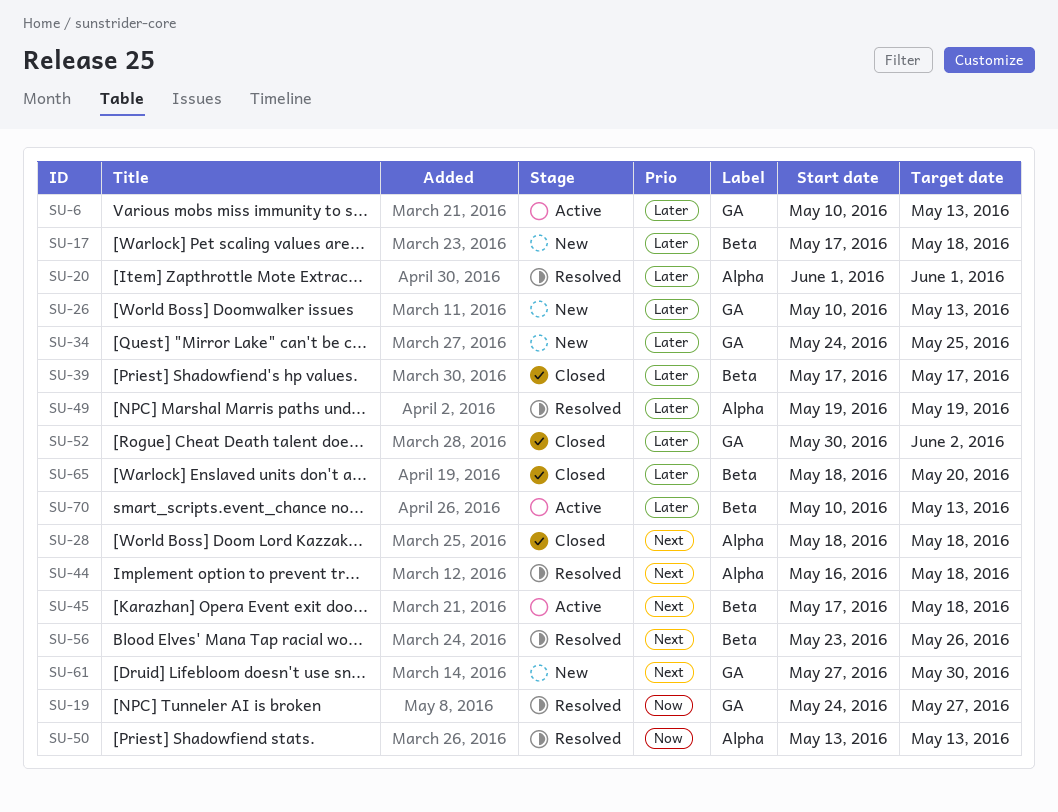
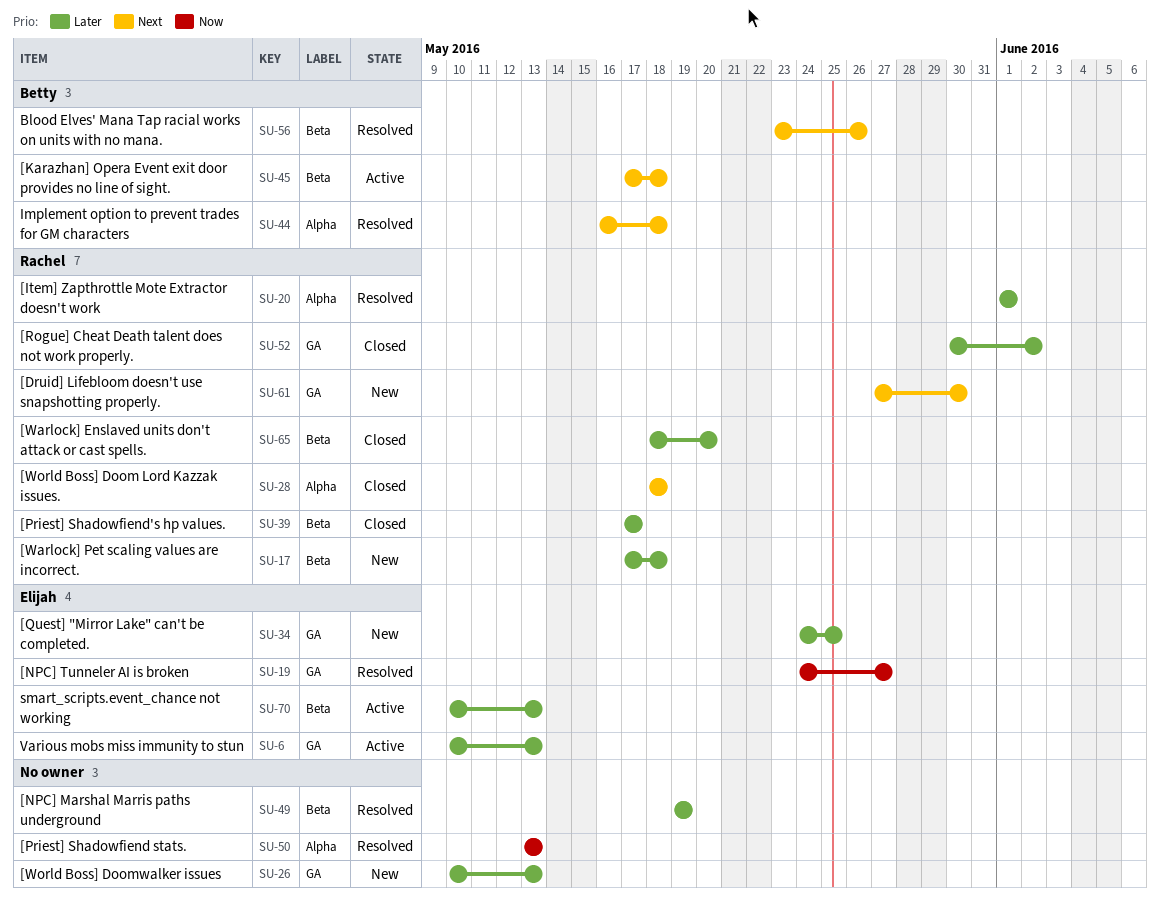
SU-49, label: Alpha -> Beta

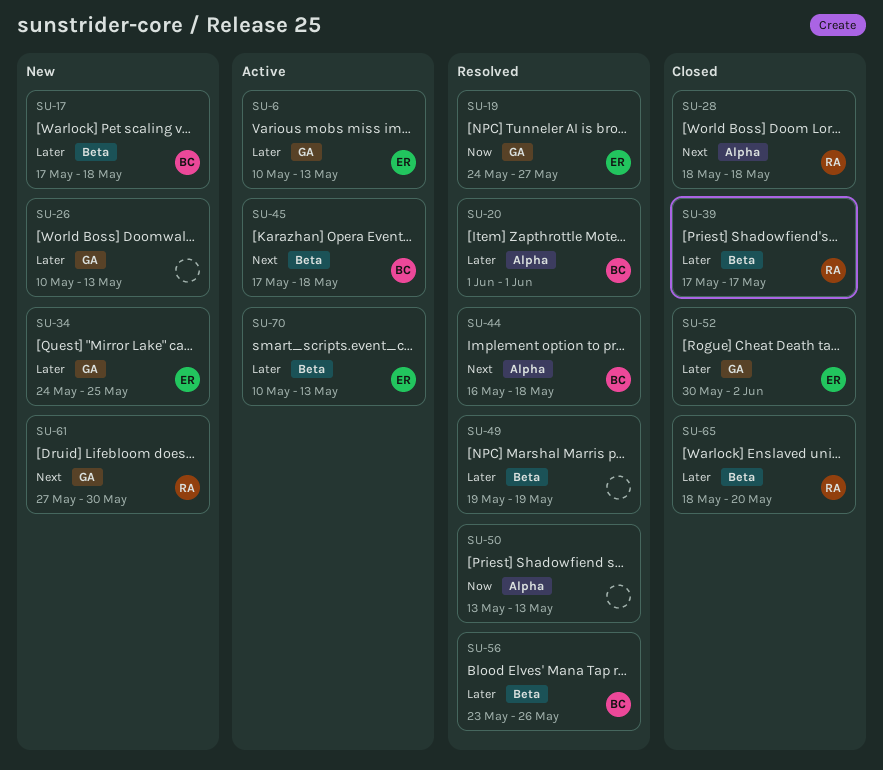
SU-17, owner: Rachel -> Betty
SU-20, owner: Rachel -> Betty
SU-52, owner: Rachel -> Elijah
SU-56, priority: Next -> Later

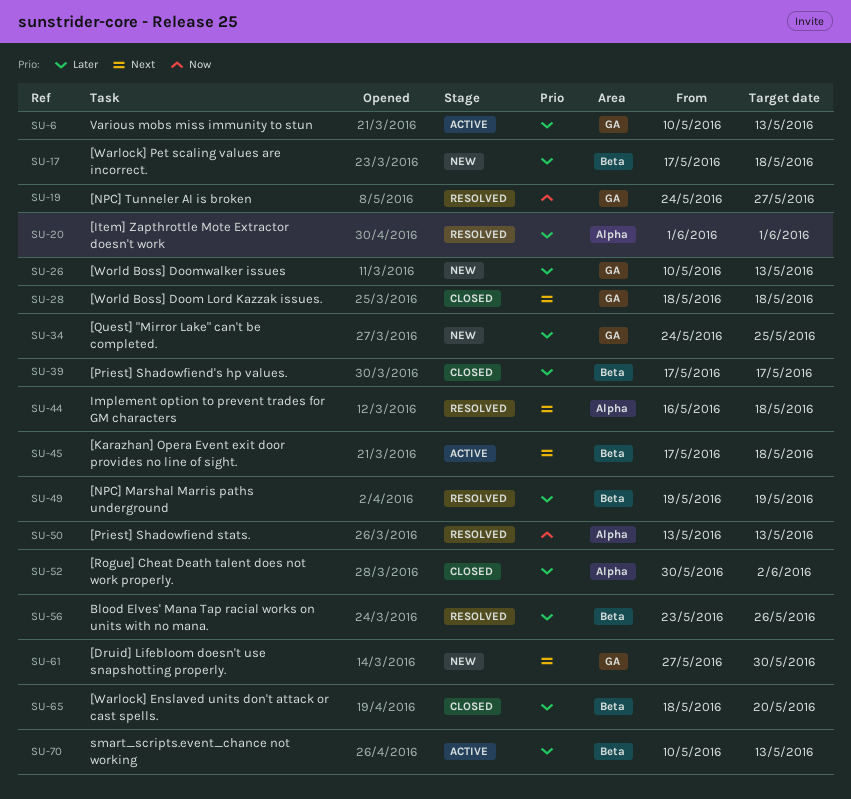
SU-28, label: Alpha -> GA
SU-52, label: GA -> Alpha

